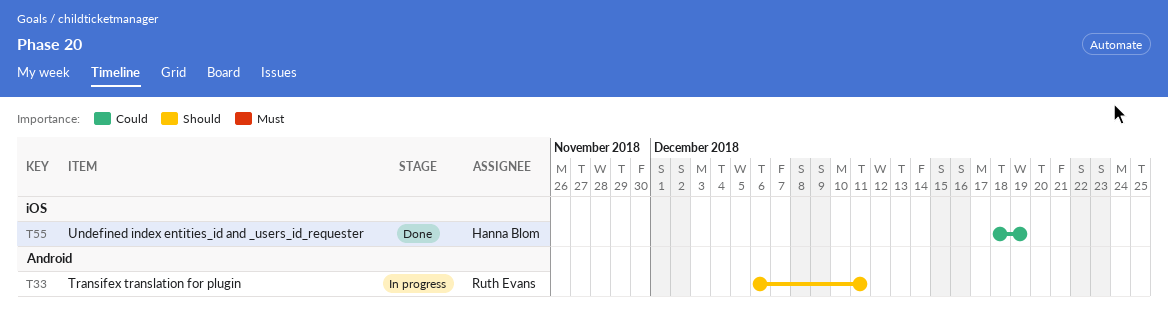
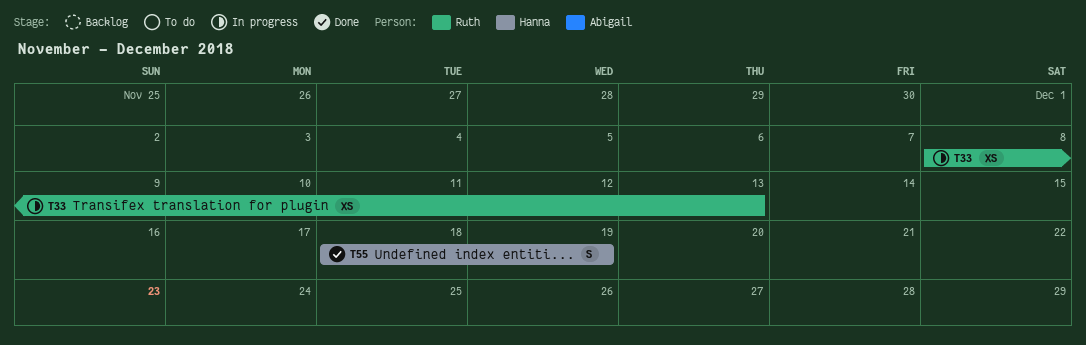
T33, start: Dec 6 -> Dec 8
T33, due: Dec 11 -> Dec 13

